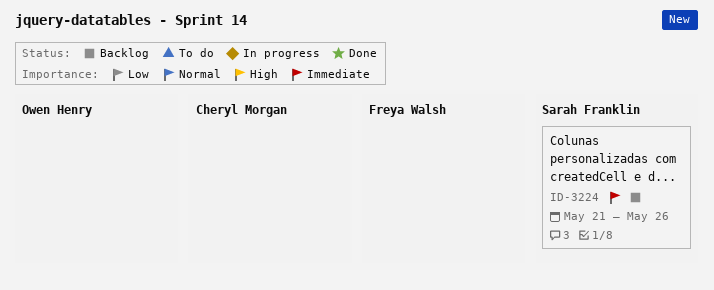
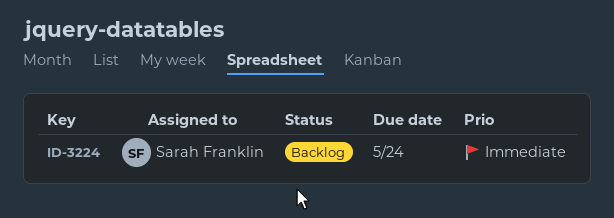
ID-3224, due: May 26 -> May 24

